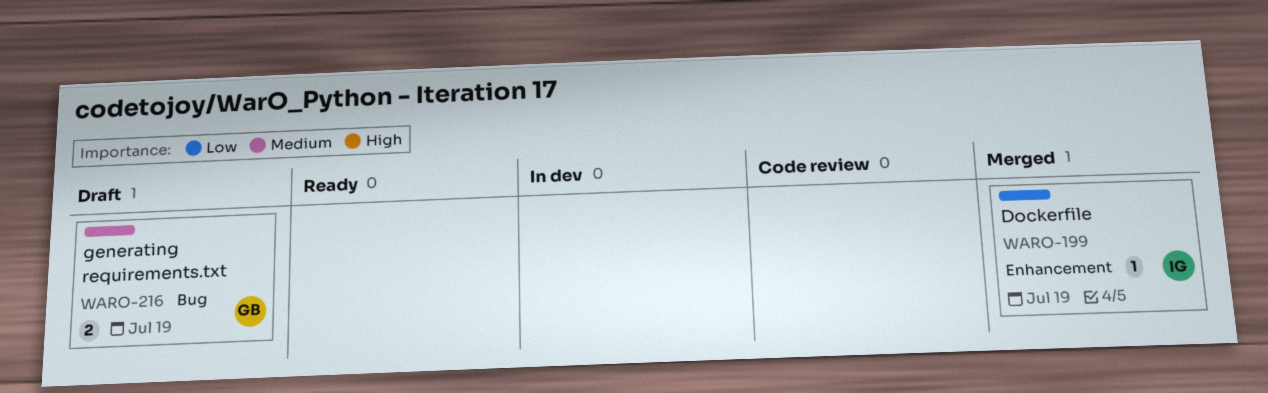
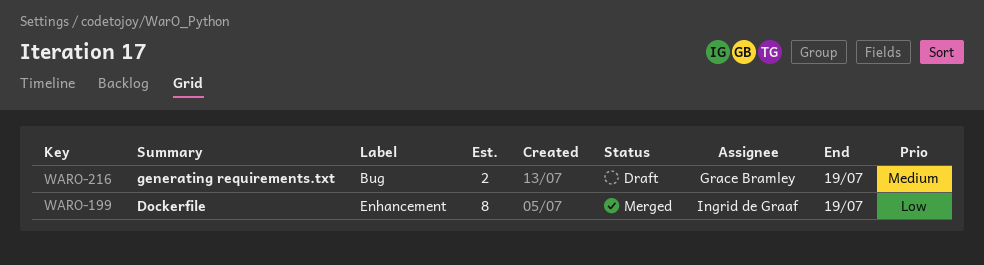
WARO-199, estimate: 1 -> 8

